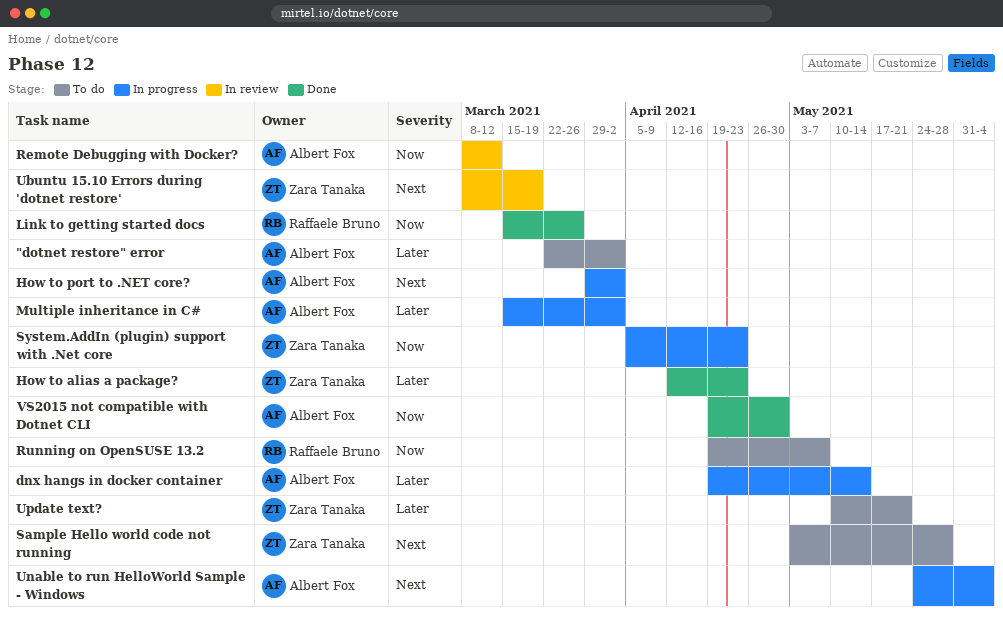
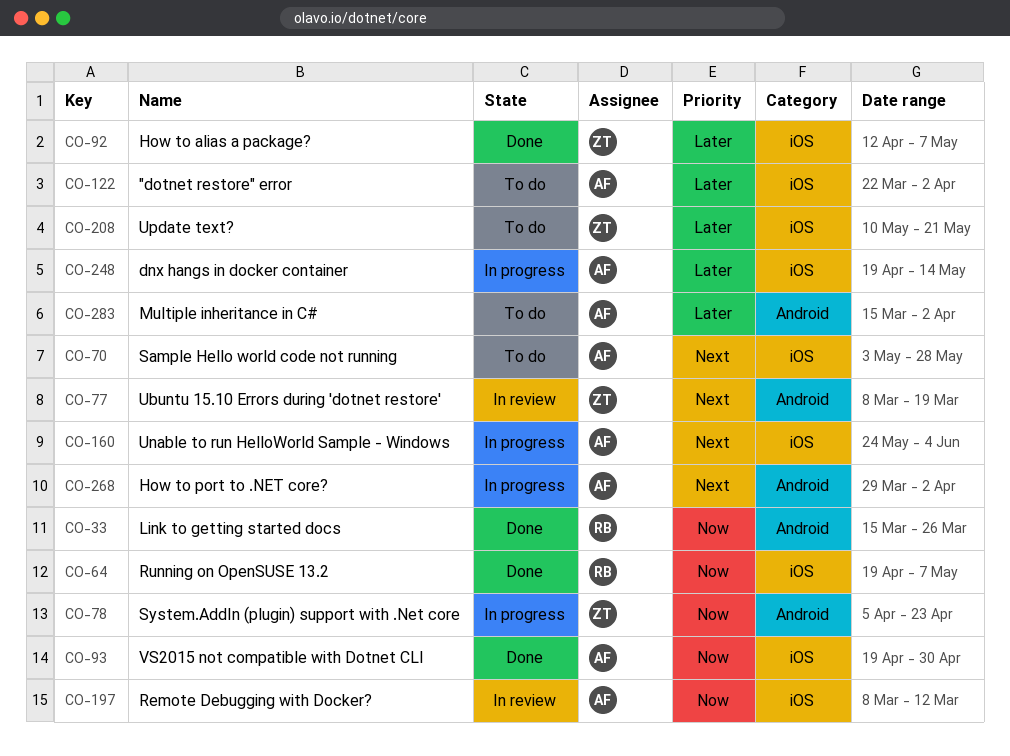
How to alias a package?, due: Apr 23 -> May 7
Multiple inheritance in C#, status: In progress -> To do
Running on OpenSUSE 13.2, status: To do -> Done
Sample Hello world code not running, owner: Zara Tanaka -> Albert Fox

